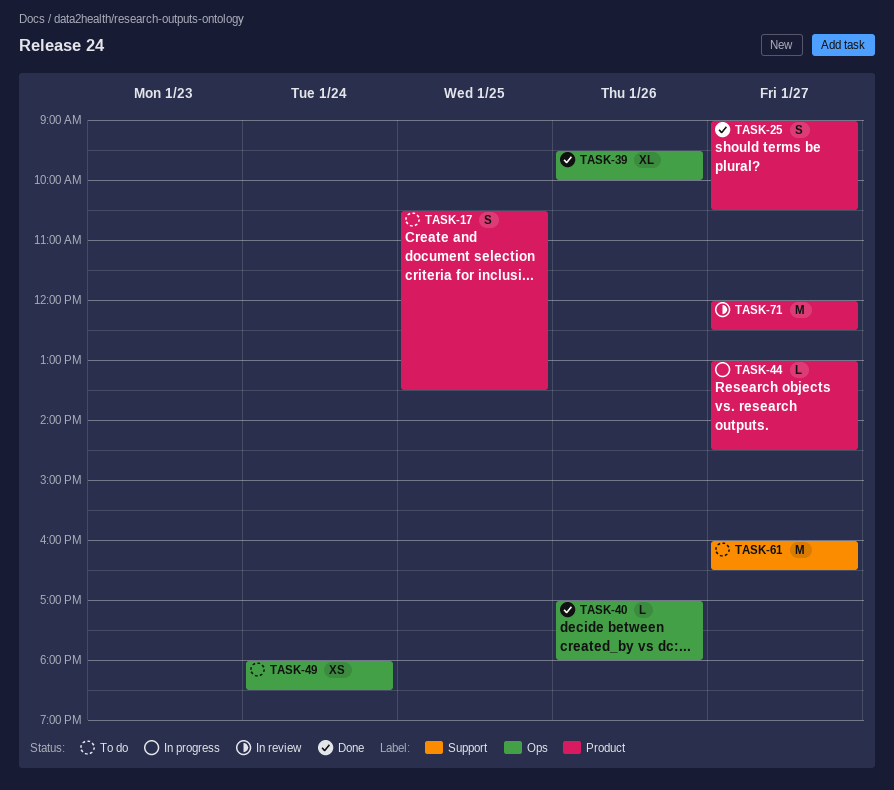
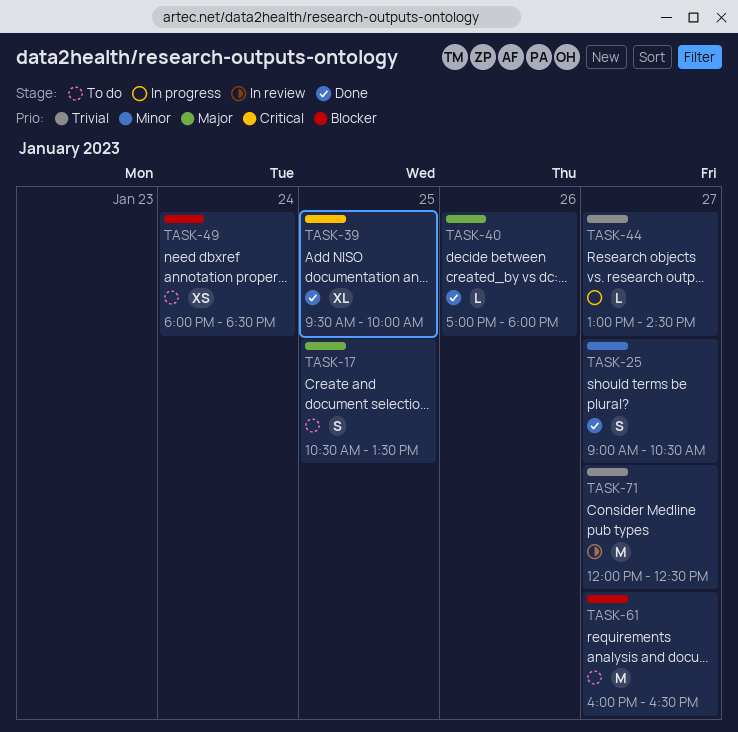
TASK-39, day: Jan 26 -> Jan 25

